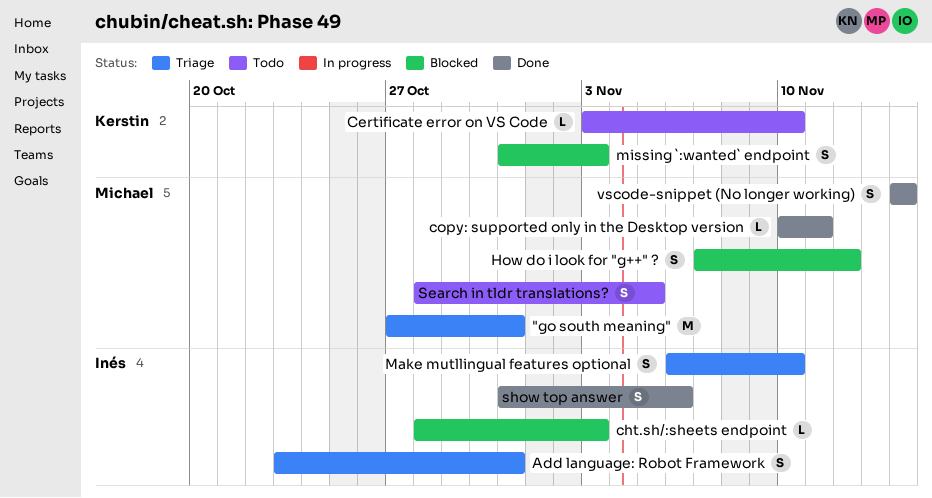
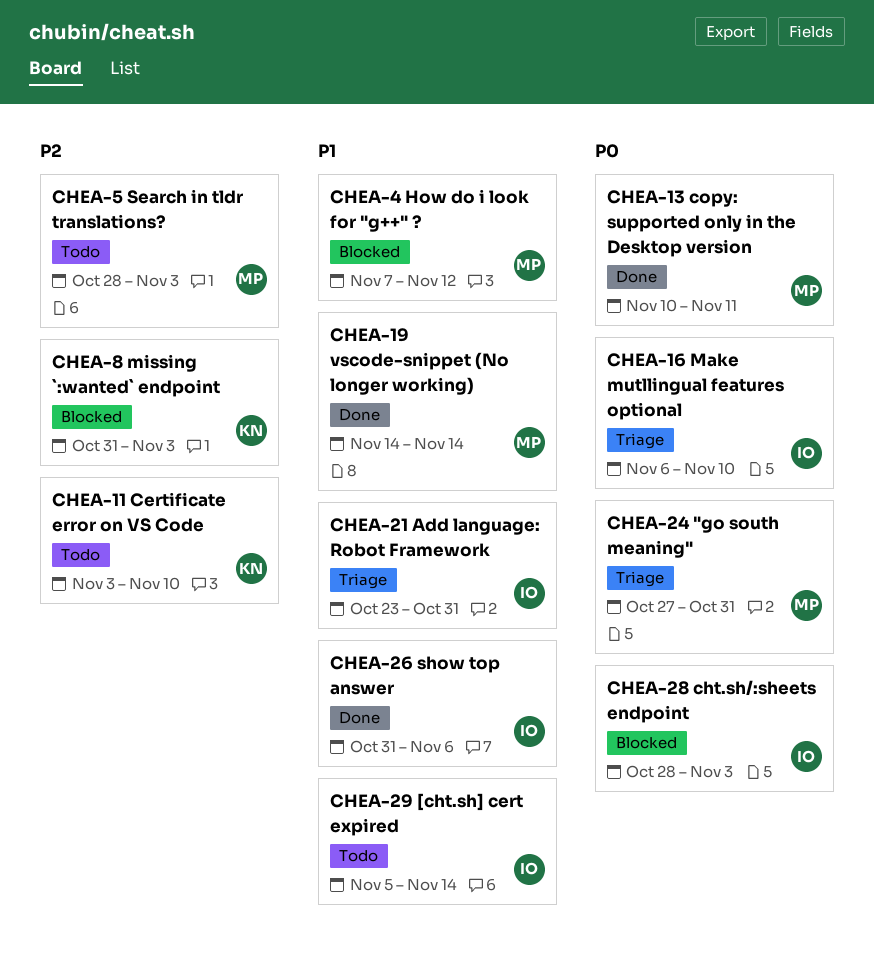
[cht.sh] cert expired: none -> present
Search in tldr translations?, due: Nov 5 -> Nov 3

